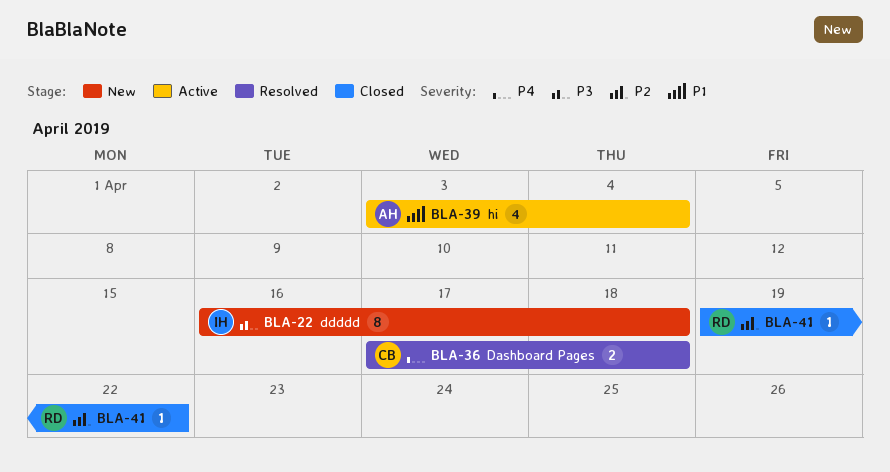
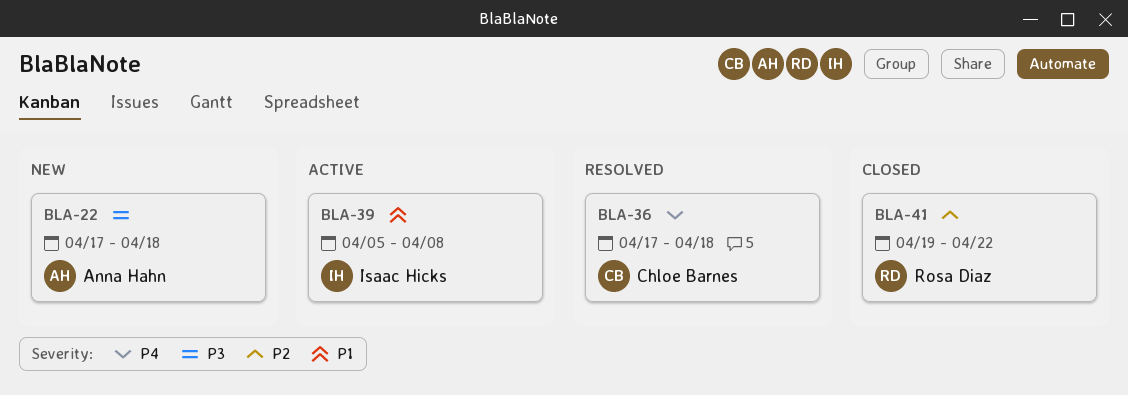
BLA-22, owner: Isaac Hicks -> Anna Hahn
BLA-22, start: Apr 16 -> Apr 17
BLA-39, owner: Anna Hahn -> Isaac Hicks
BLA-39, start: Apr 3 -> Apr 5
BLA-39, due: Apr 4 -> Apr 8

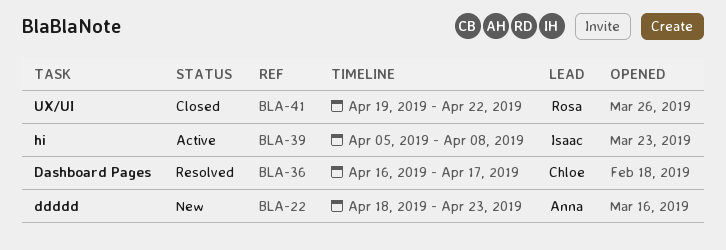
BLA-22, start: Apr 17 -> Apr 18
BLA-22, due: Apr 18 -> Apr 23
BLA-36, start: Apr 17 -> Apr 16
BLA-36, due: Apr 18 -> Apr 17

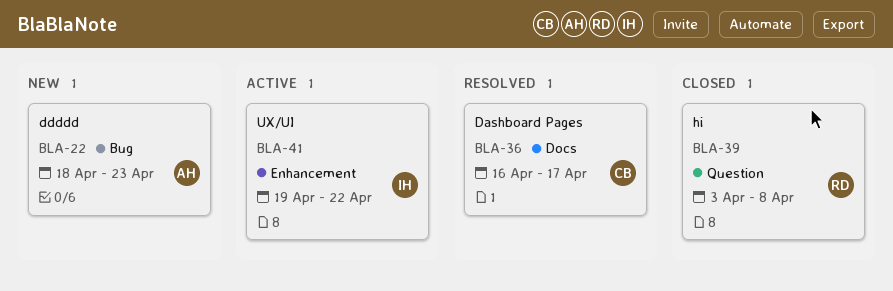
BLA-39, status: Active -> Closed
BLA-39, owner: Isaac -> Rosa
BLA-39, start: Apr 5 -> Apr 3
BLA-41, status: Closed -> Active
BLA-41, owner: Rosa -> Isaac

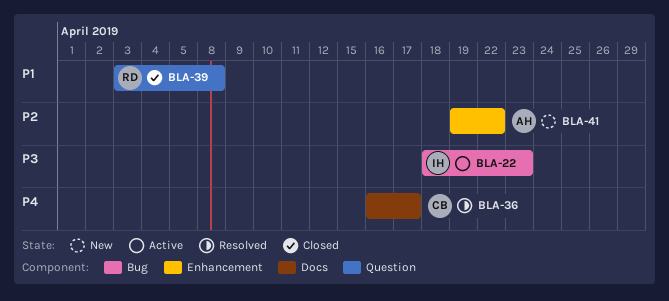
BLA-22, status: New -> Active
BLA-22, owner: AH -> IH
BLA-41, status: Active -> New
BLA-41, owner: IH -> AH

